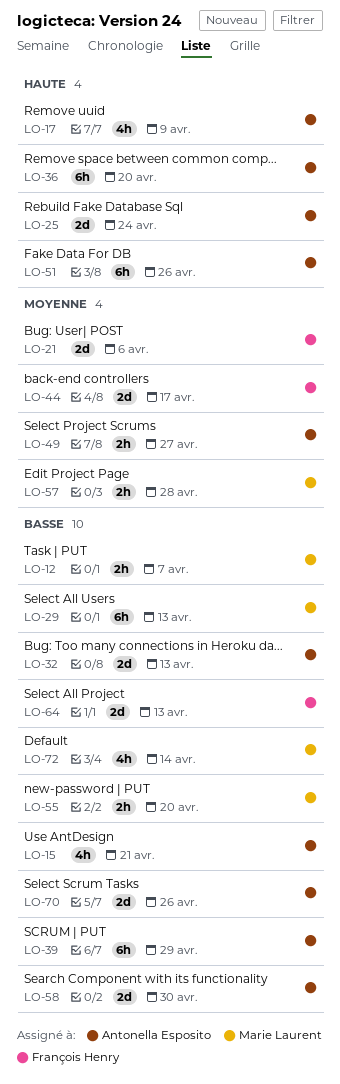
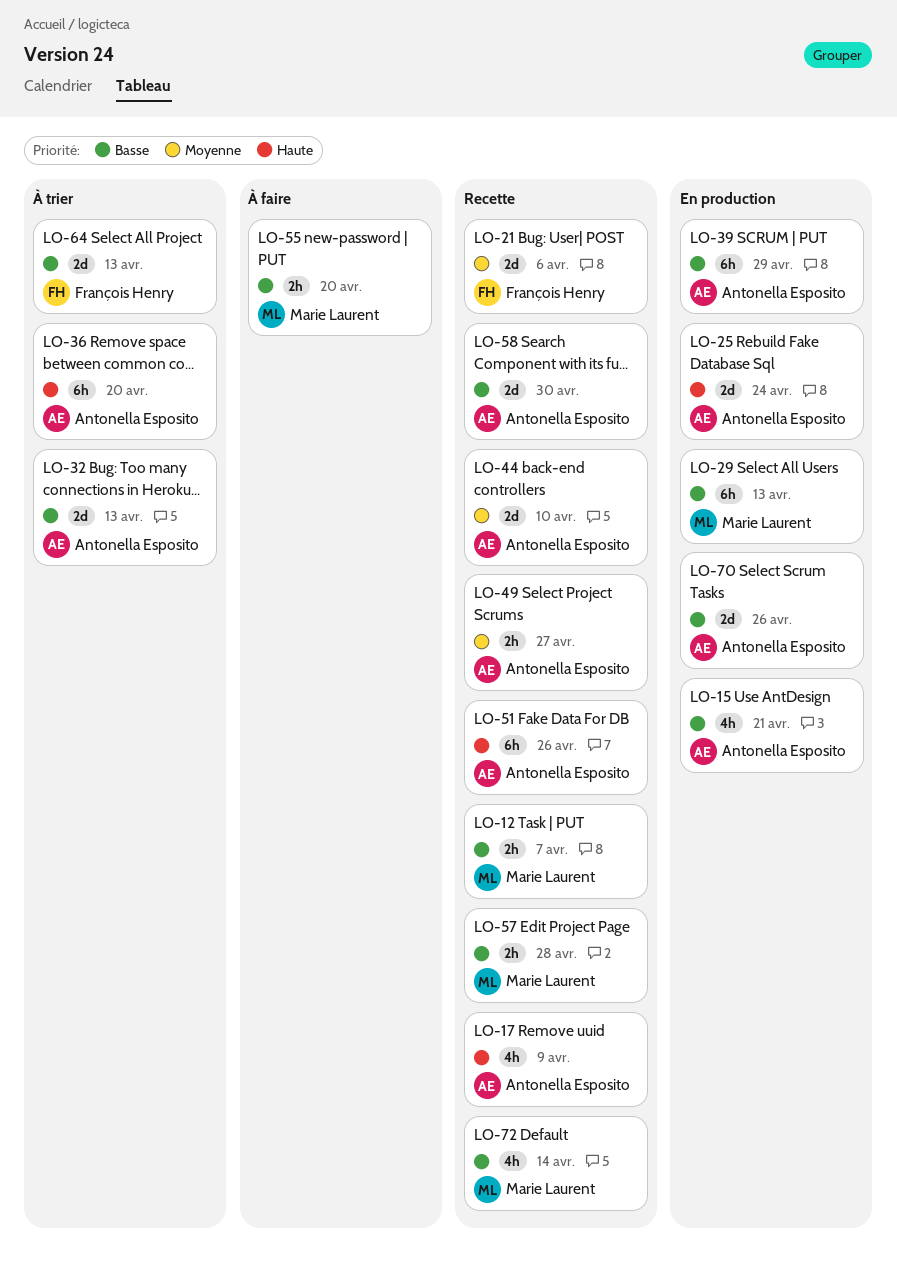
LO-44, owner: François Henry -> Antonella Esposito
LO-44, due: Apr 17 -> Apr 10
LO-57, priority: Moyenne -> Basse

